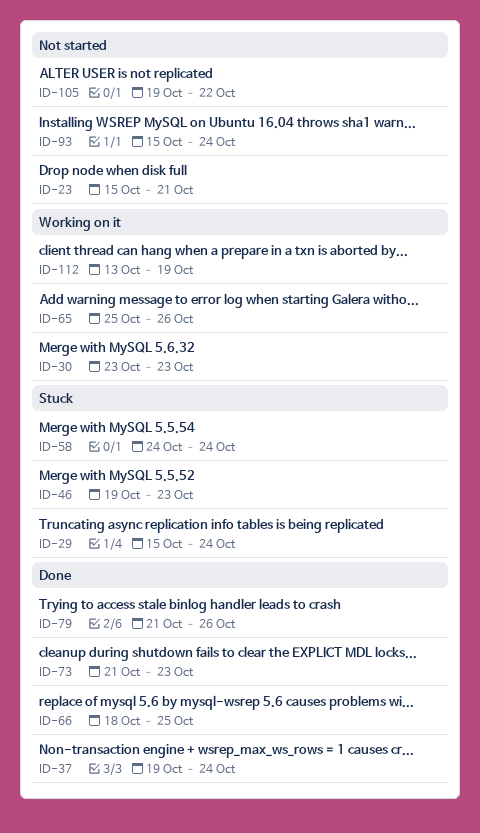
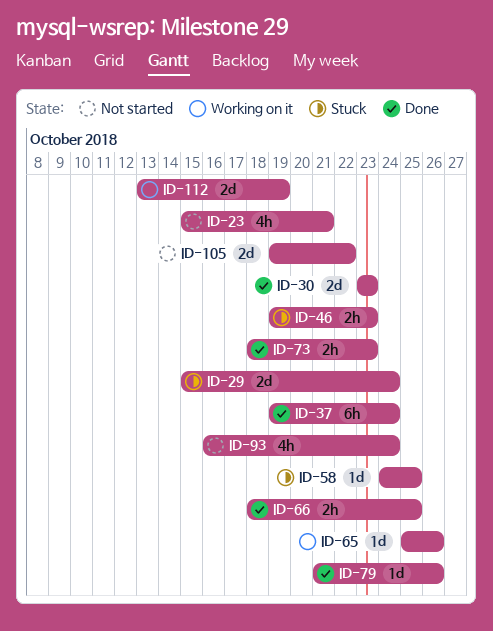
ID-30, status: Working on it -> Done
ID-58, due: Oct 24 -> Oct 25
ID-73, start: Oct 21 -> Oct 18
ID-93, start: Oct 15 -> Oct 16

